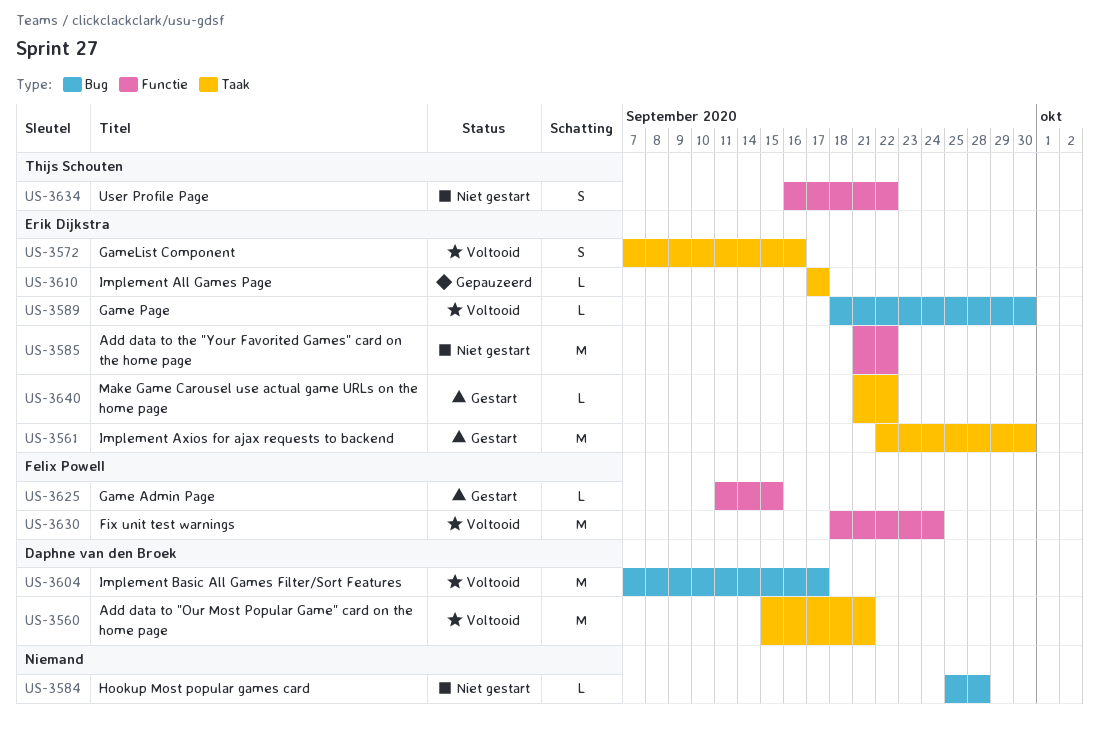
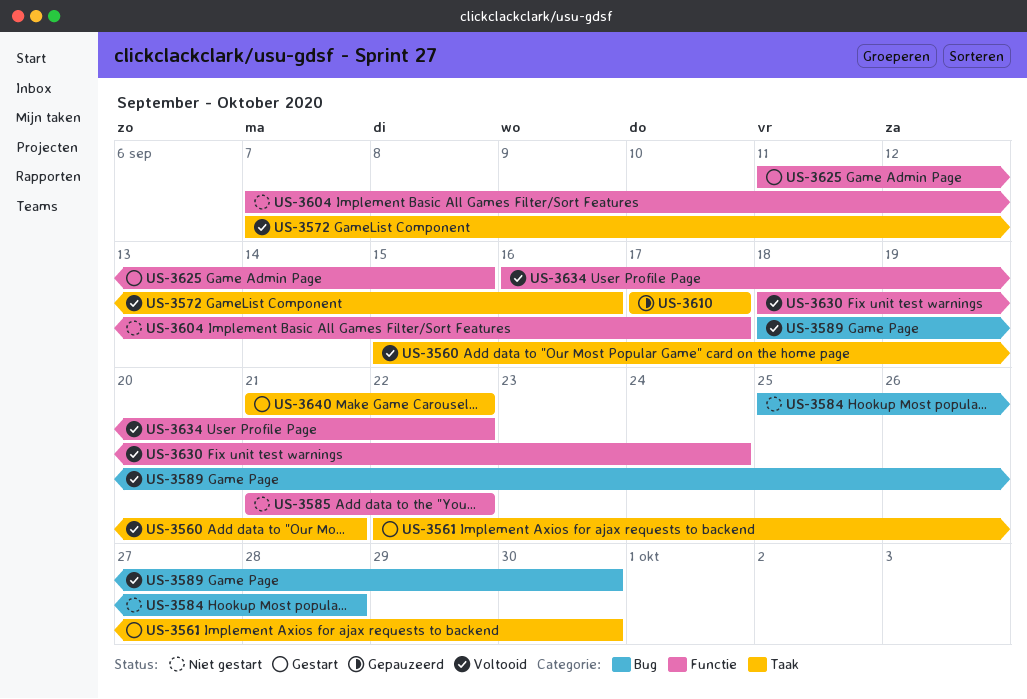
US-3604, status: Voltooid -> Niet gestart
US-3604, label: Bug -> Functie
US-3634, status: Niet gestart -> Voltooid

